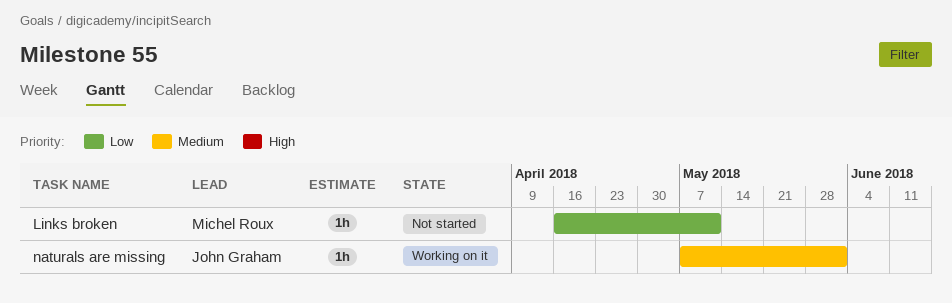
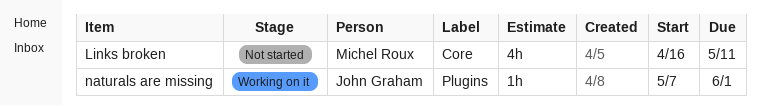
Links broken, estimate: 1h -> 4h

